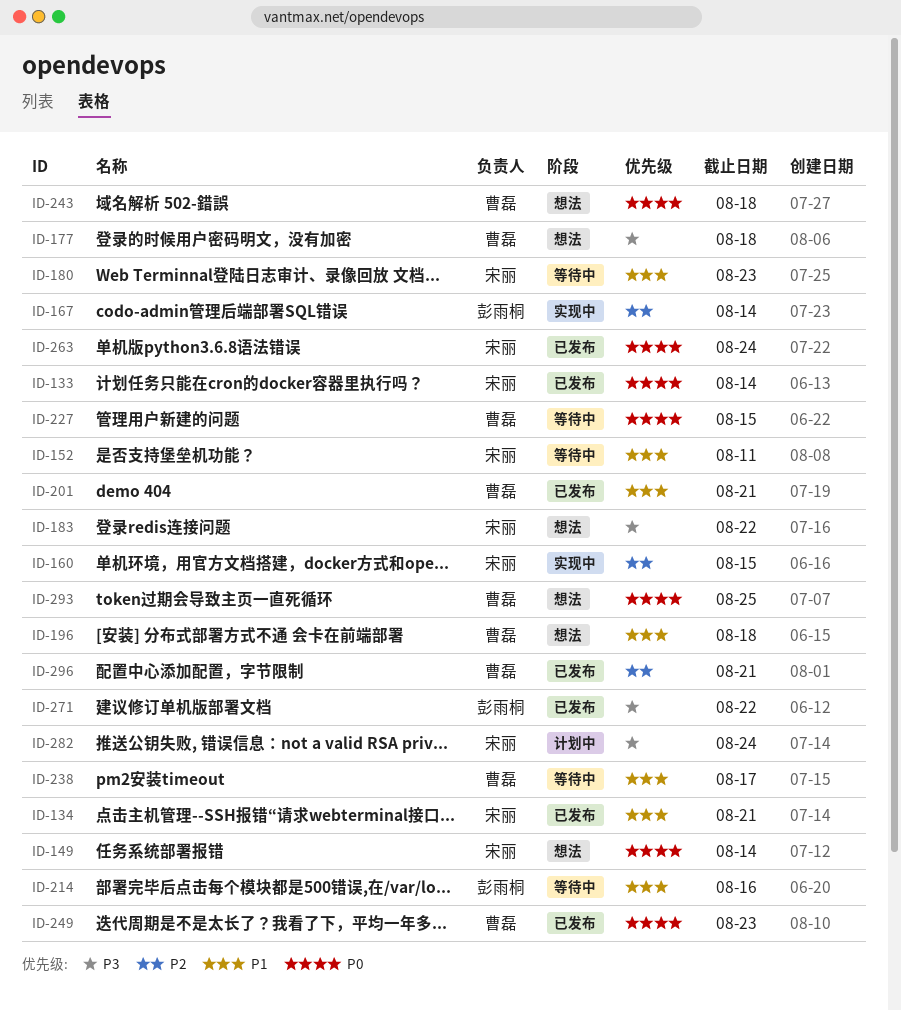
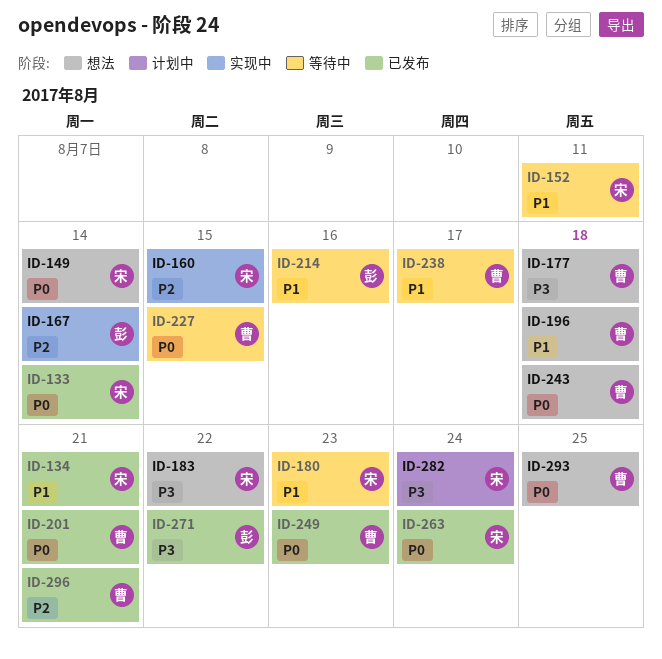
ID-201, priority: P1 -> P0

